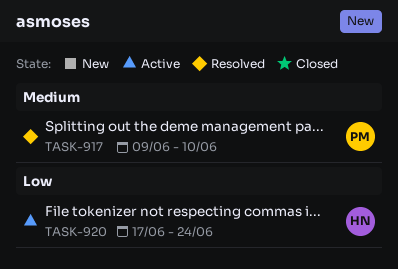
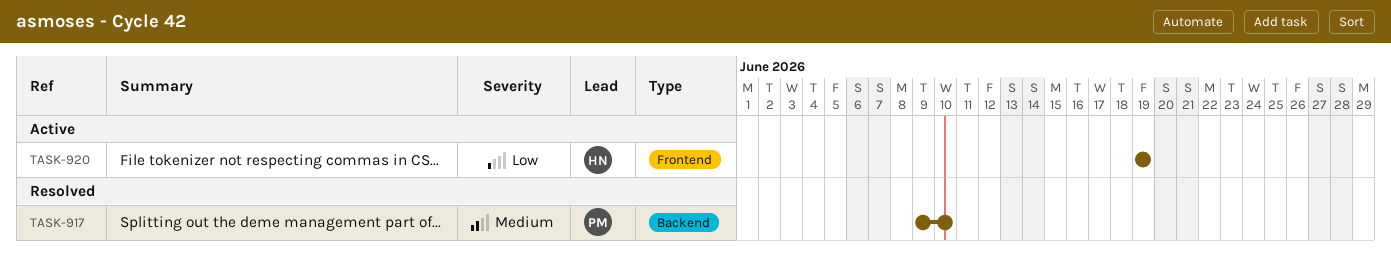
TASK-920, start: Jun 17 -> Jun 19
TASK-920, due: Jun 24 -> Jun 19

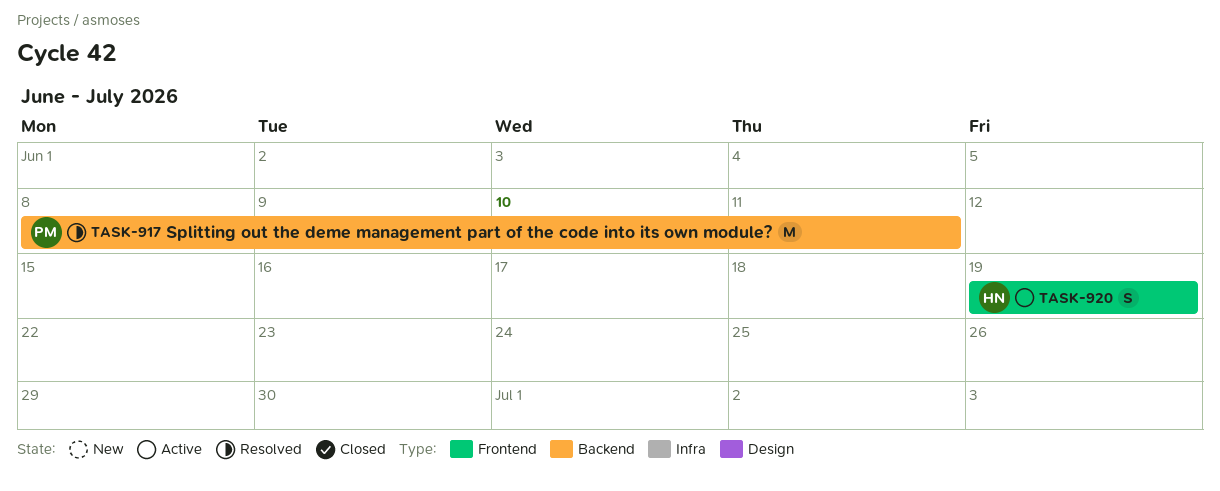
TASK-917, start: Jun 9 -> Jun 8
TASK-917, due: Jun 10 -> Jun 11

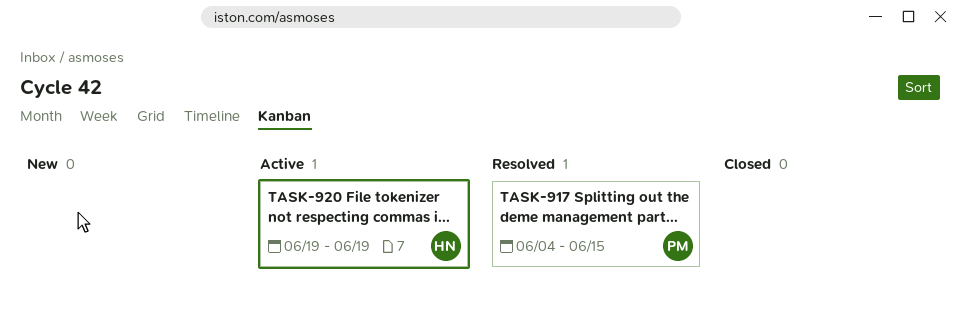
TASK-917, start: Jun 8 -> Jun 4
TASK-917, due: Jun 11 -> Jun 15

